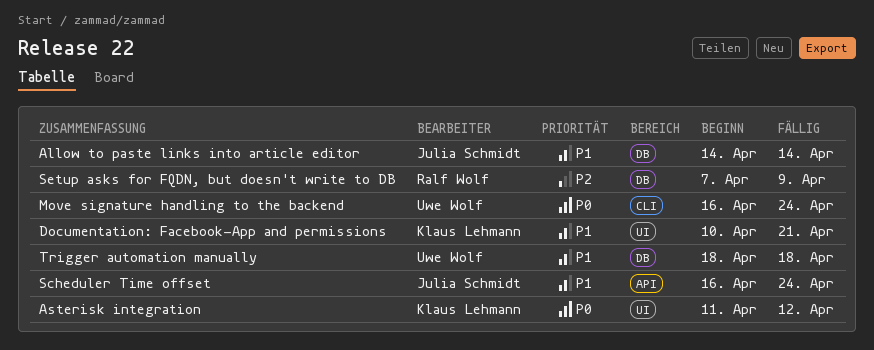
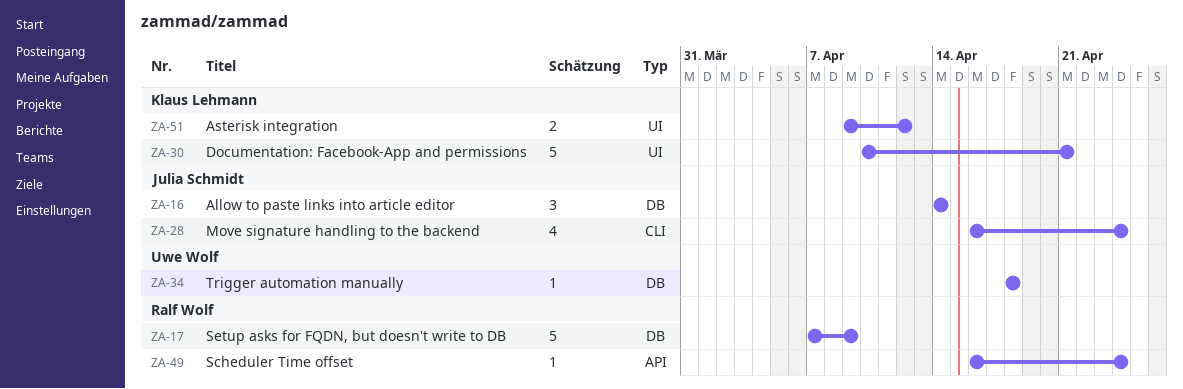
Asterisk integration, start: Apr 11 -> Apr 9
Move signature handling to the backend, owner: Uwe Wolf -> Julia Schmidt
Scheduler Time offset, owner: Julia Schmidt -> Ralf Wolf

